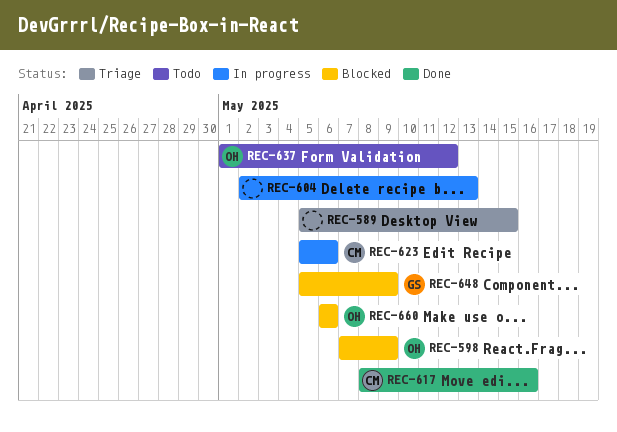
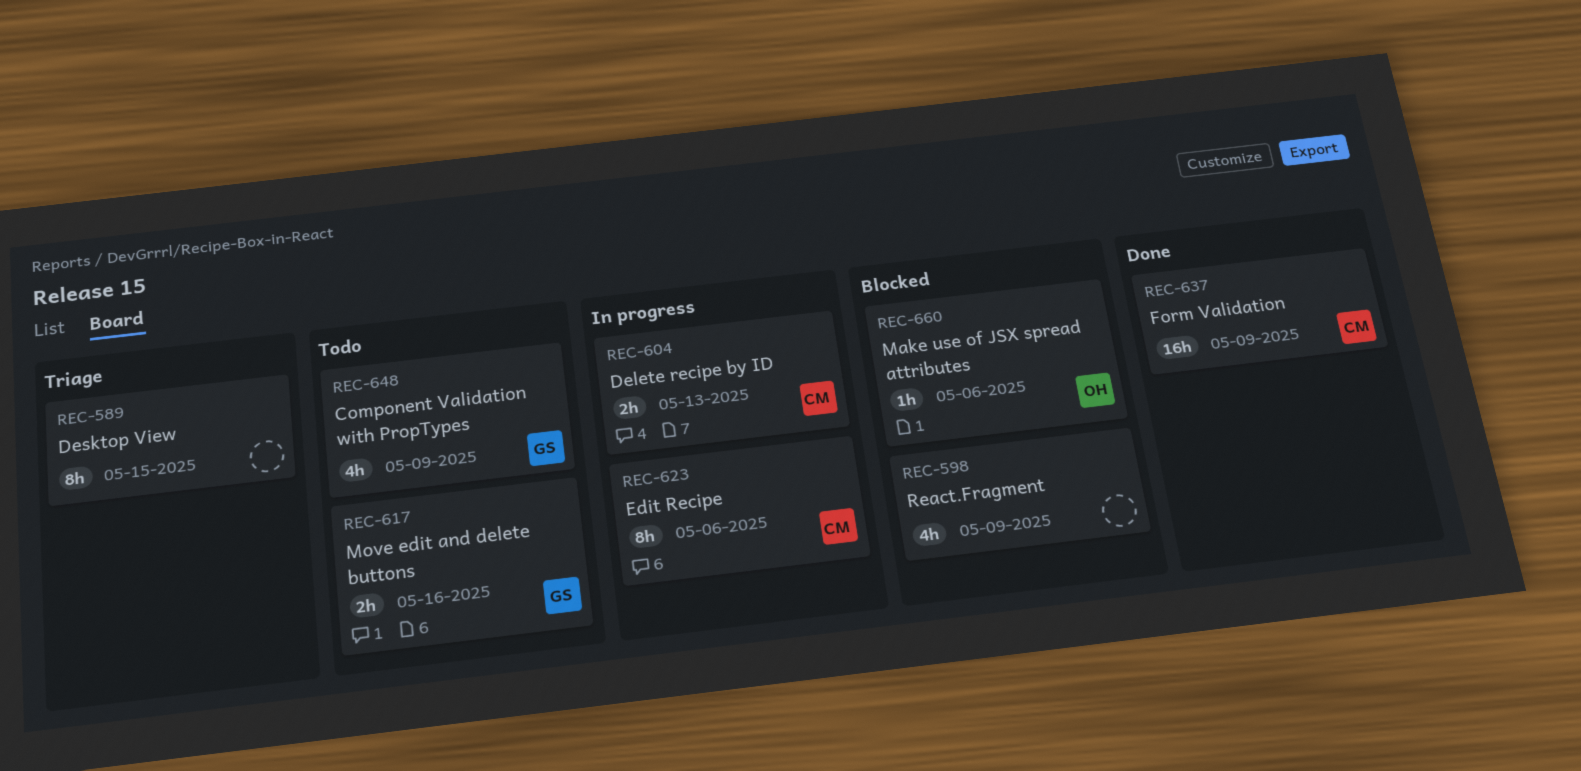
REC-598, owner: OH -> none
REC-604, owner: none -> CM
REC-617, status: Done -> Todo
REC-617, owner: CM -> GS
REC-637, status: Todo -> Done
REC-637, owner: OH -> CM
REC-637, due: May 12 -> May 9
REC-648, status: Blocked -> Todo

